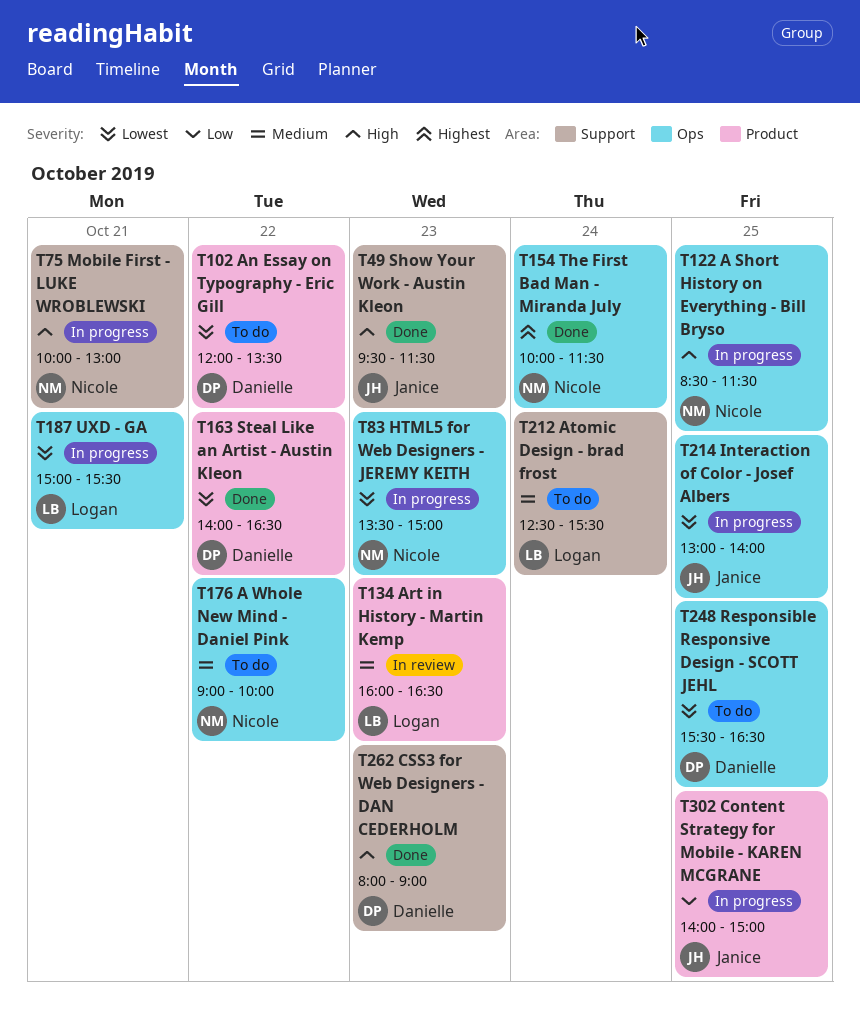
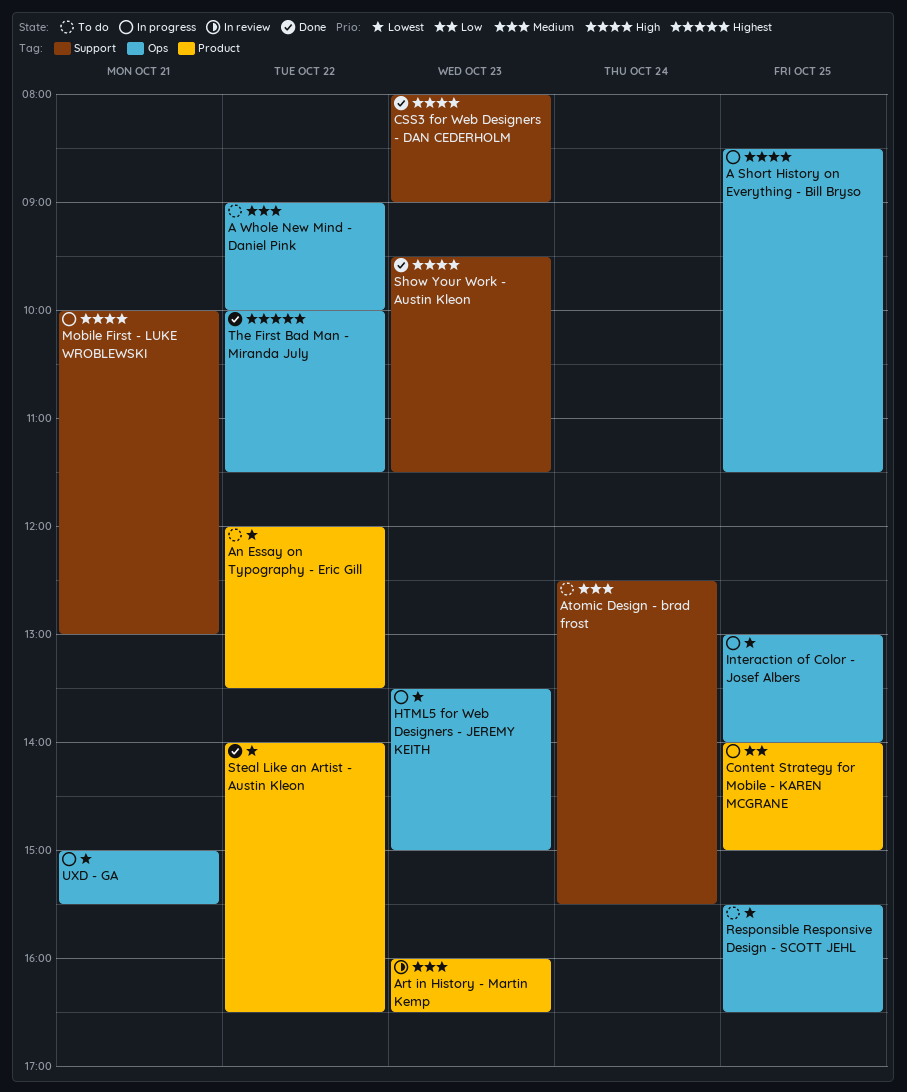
The First Bad Man - Miranda July, day: Oct 24 -> Oct 22

